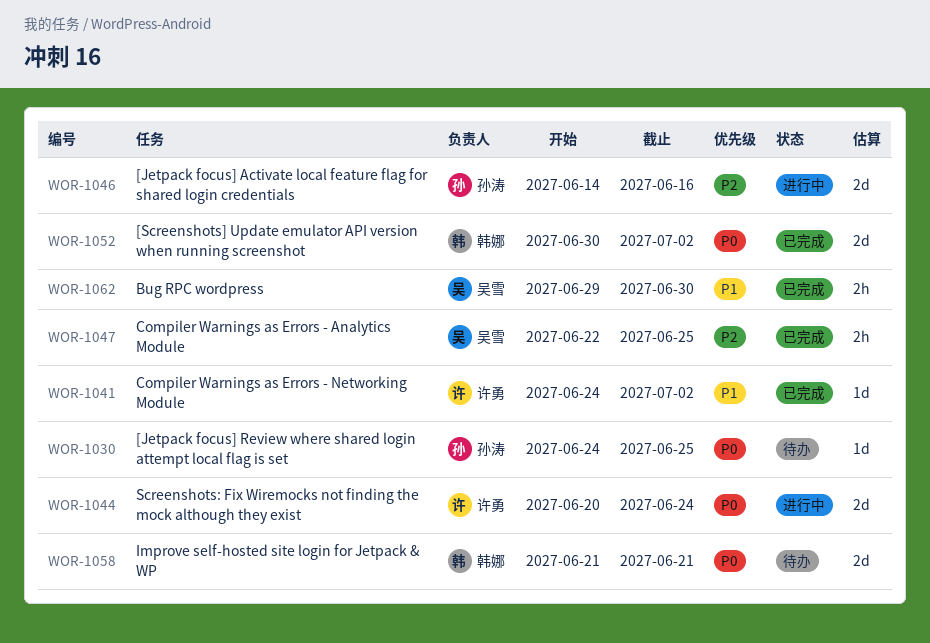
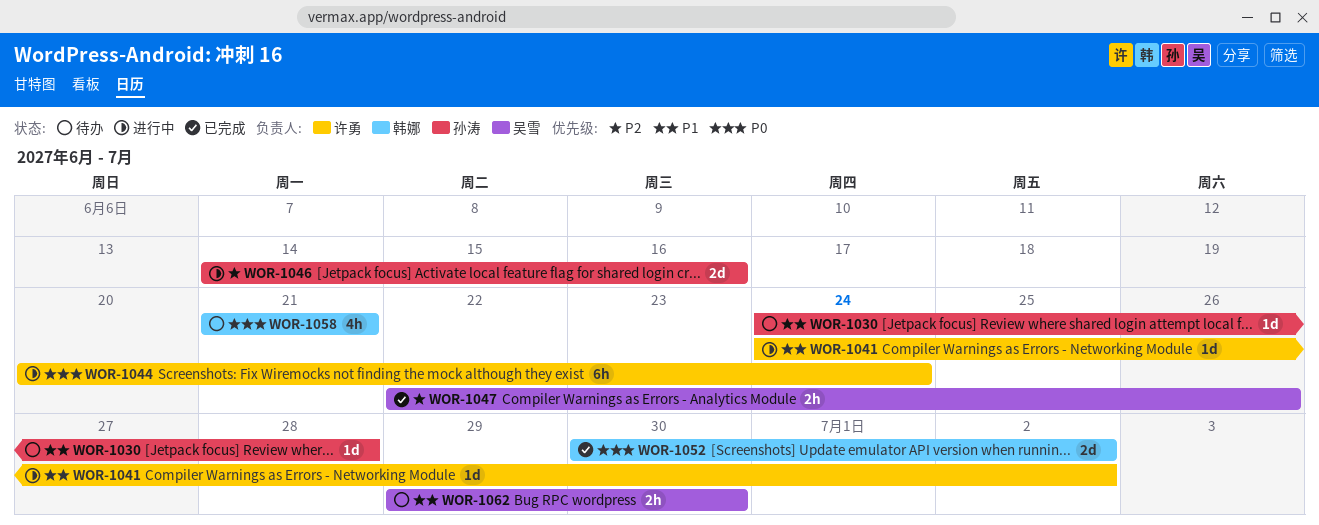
WOR-1030, priority: P0 -> P1
WOR-1030, due: Jun 25 -> Jun 28
WOR-1041, status: 已完成 -> 进行中
WOR-1044, estimate: 2d -> 6h
WOR-1047, due: Jun 25 -> Jun 26
WOR-1058, estimate: 2d -> 4h
WOR-1062, status: 已完成 -> 待办

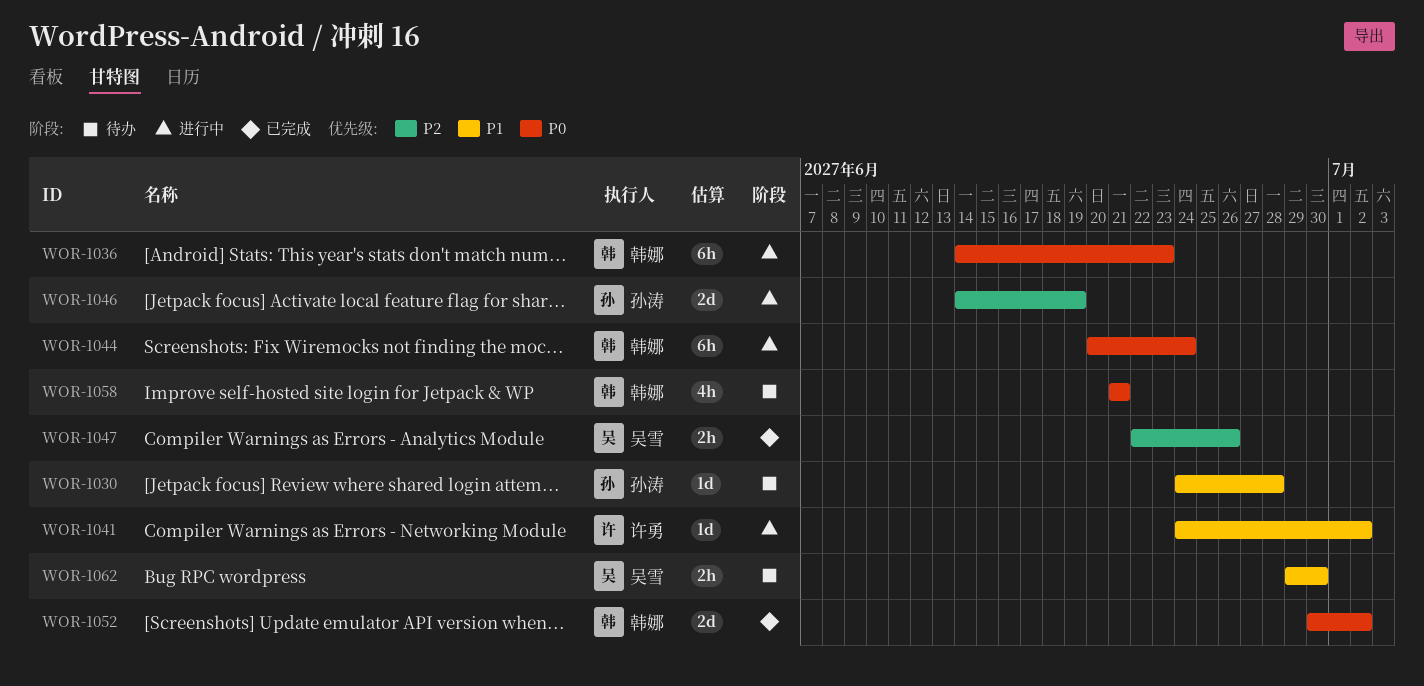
WOR-1036: none -> present
WOR-1044, owner: 许勇 -> 韩娜
WOR-1046, due: Jun 16 -> Jun 19

